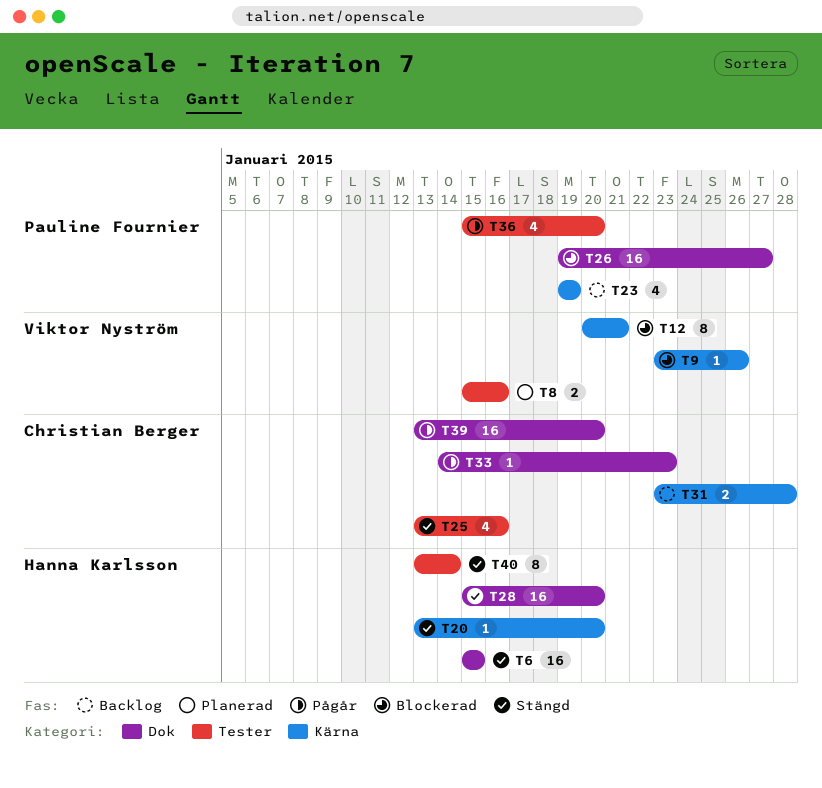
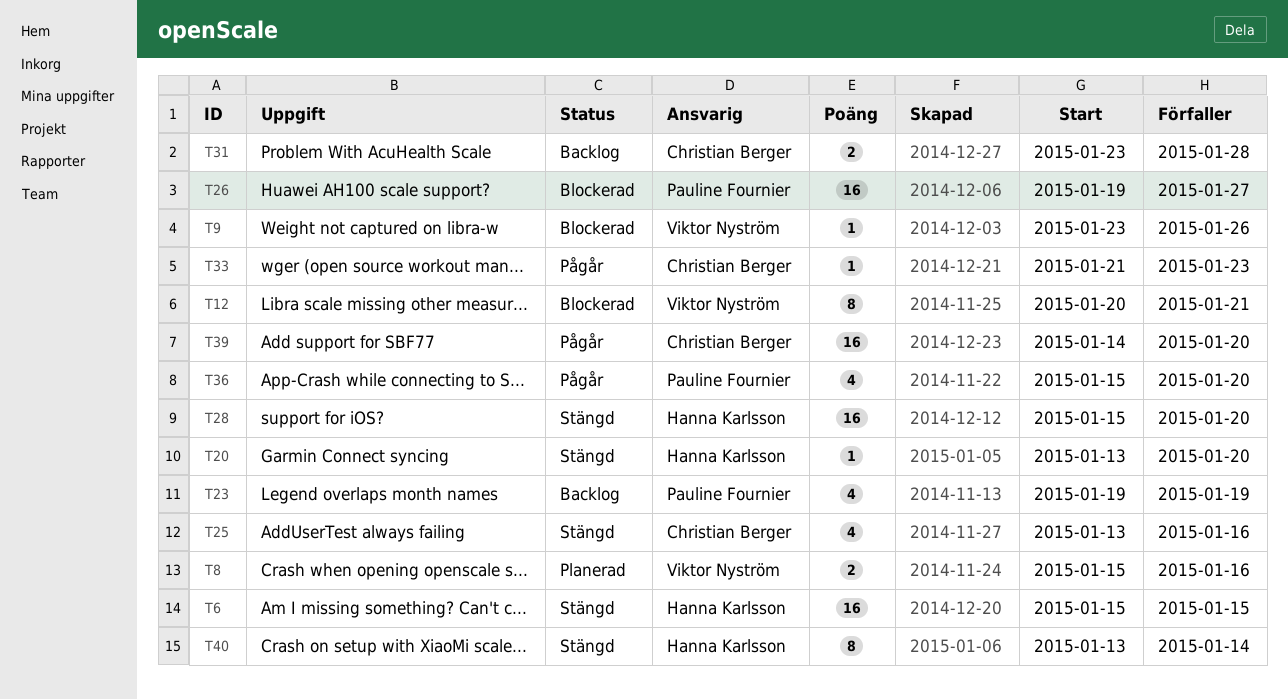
T33, start: Jan 14 -> Jan 21
T39, start: Jan 13 -> Jan 14

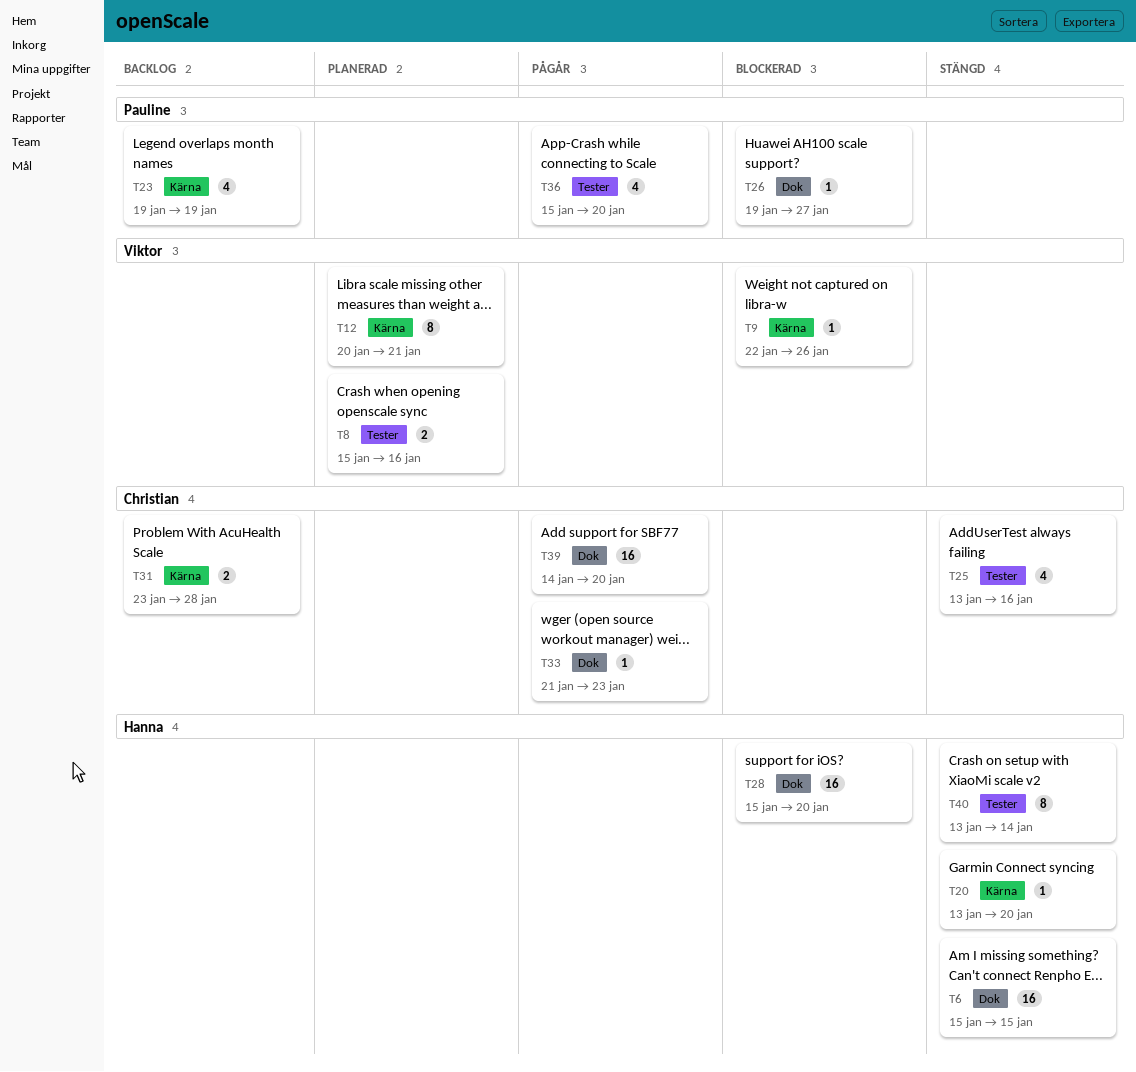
T9, start: Jan 23 -> Jan 22
T12, status: Blockerad -> Planerad
T26, estimate: 16 -> 1
T28, status: Stängd -> Blockerad

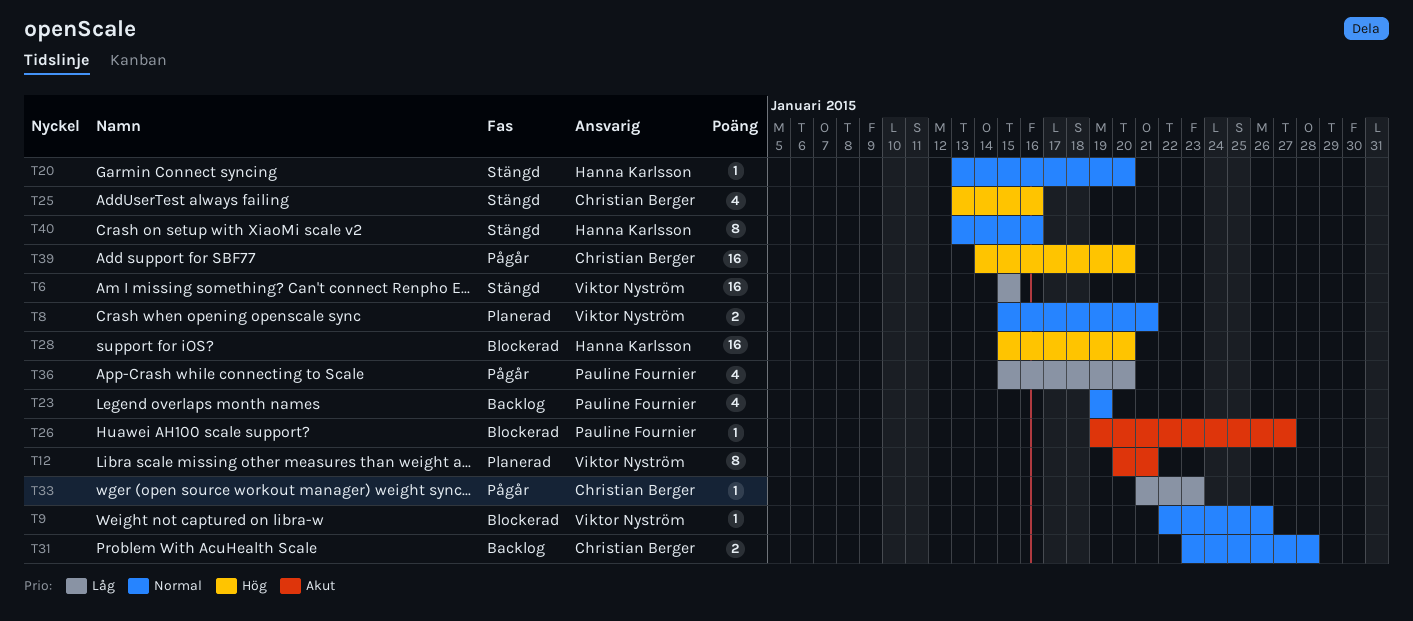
T6, owner: Hanna Karlsson -> Viktor Nyström
T8, due: Jan 16 -> Jan 21
T40, due: Jan 14 -> Jan 16

